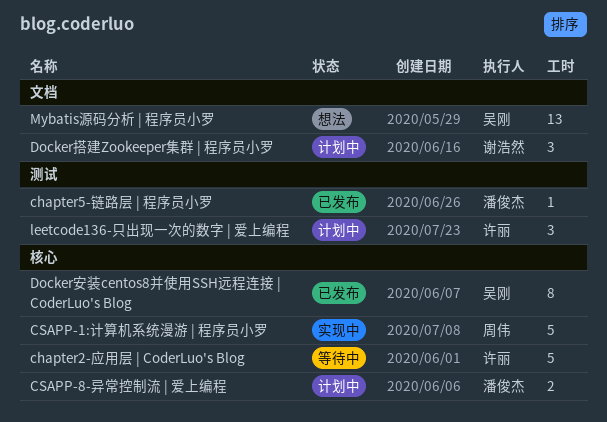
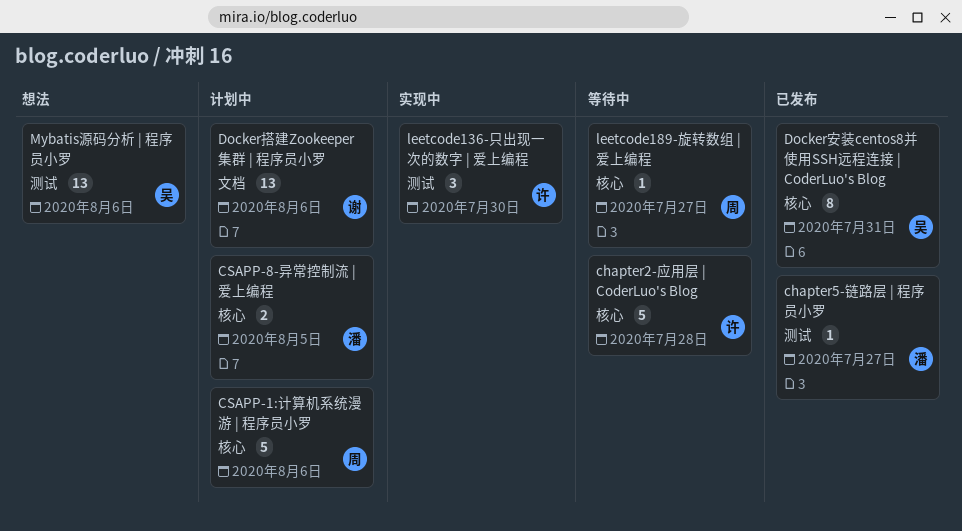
CSAPP-1:计算机系统漫游 | 程序员小罗, status: 实现中 -> 计划中
Docker搭建Zookeeper集群 | 程序员小罗, estimate: 3 -> 13
leetcode136-只出现一次的数字 | 爱上编程, status: 计划中 -> 实现中
leetcode189-旋转数组 | 爱上编程: none -> present
Mybatis源码分析 | 程序员小罗, label: 文档 -> 测试

